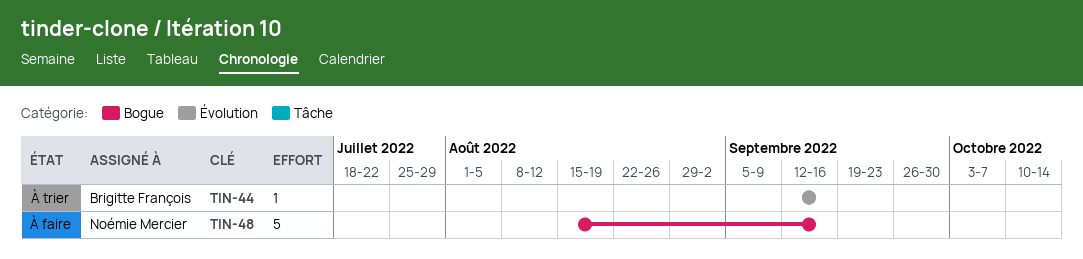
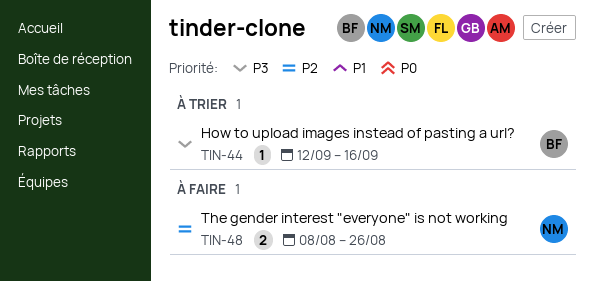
TIN-48, estimate: 5 -> 2
TIN-48, start: Aug 15 -> Aug 8
TIN-48, due: Sep 16 -> Aug 26

